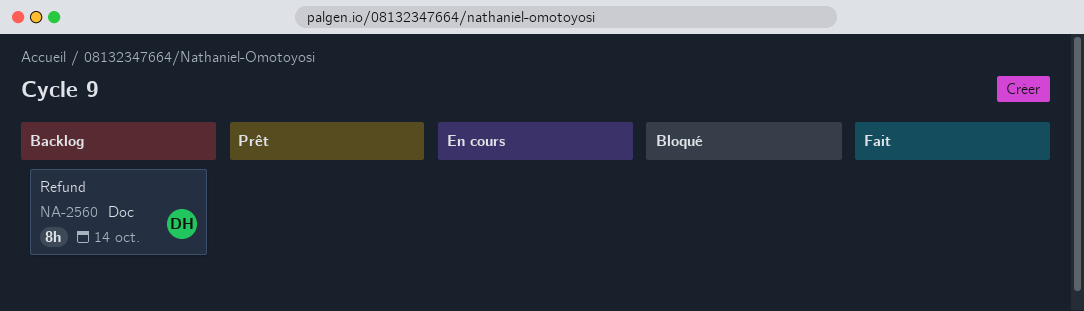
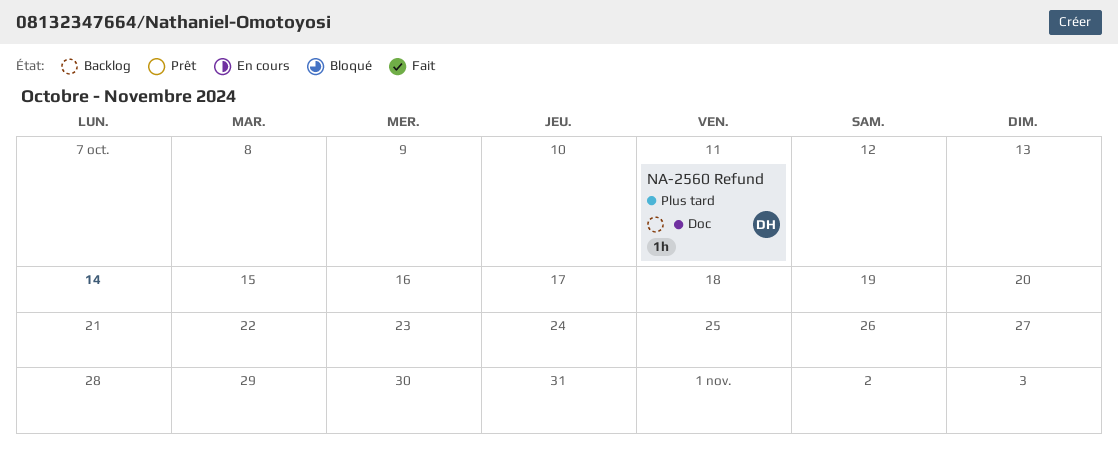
NA-2560, estimate: 8h -> 1h
NA-2560, due: Oct 14 -> Oct 11

